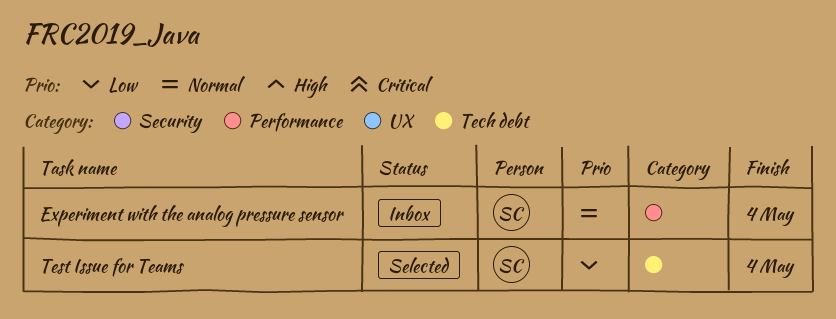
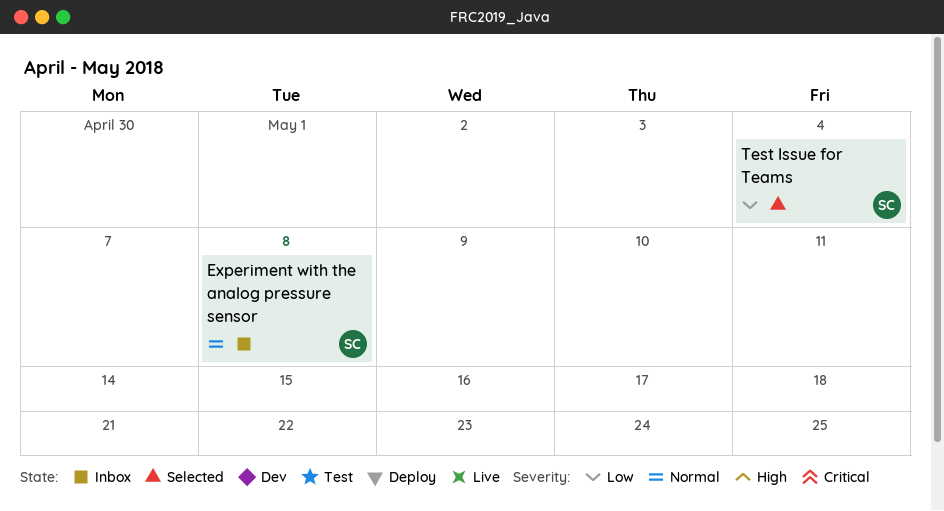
Experiment with the analog pressure sensor, due: May 4 -> May 8

